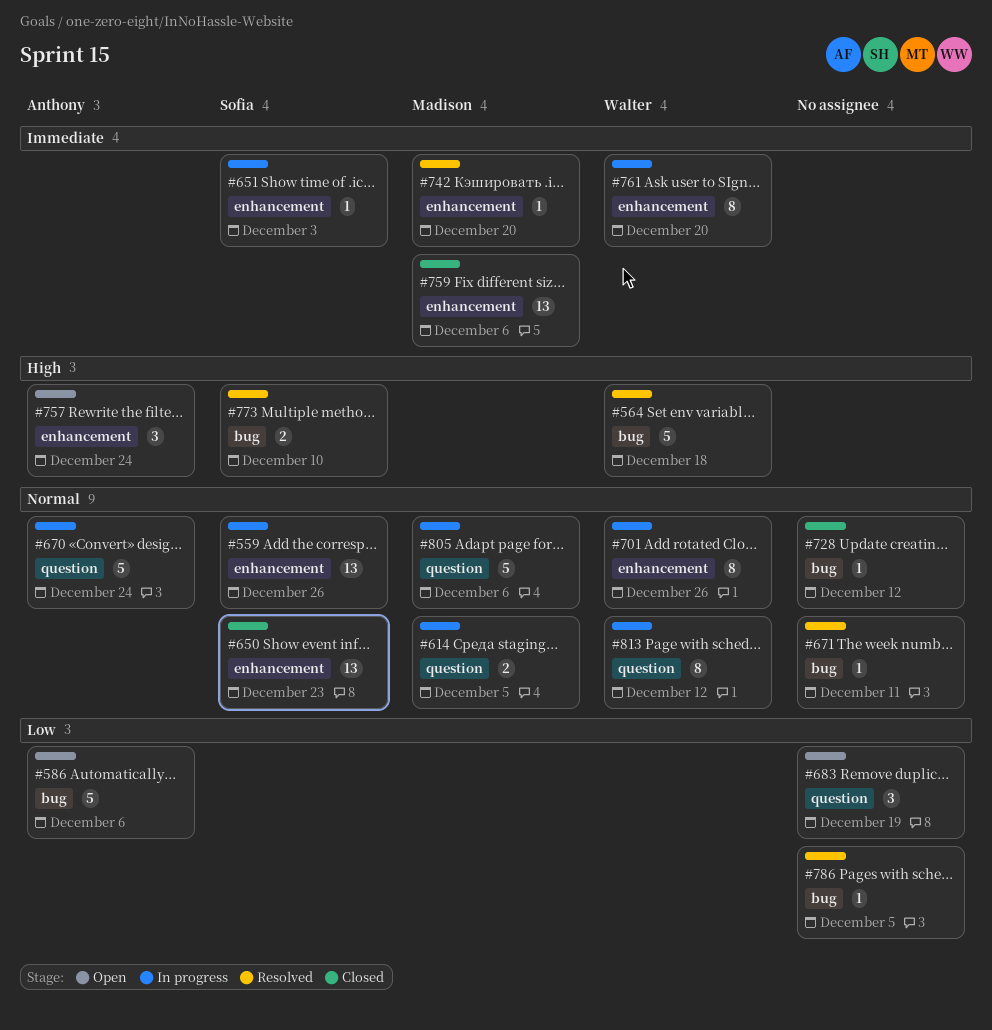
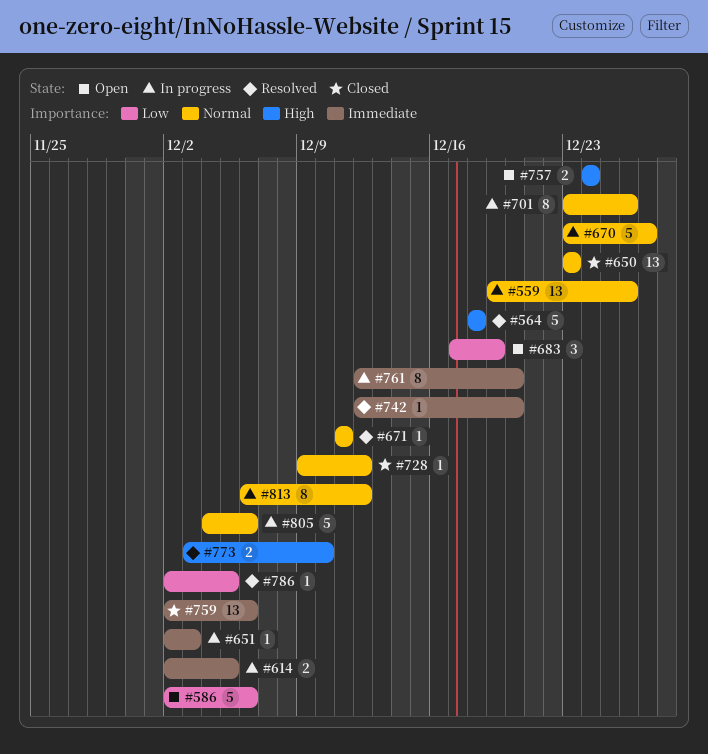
#614, priority: Normal -> Immediate
#670, due: Dec 24 -> Dec 27
#757, estimate: 3 -> 2

